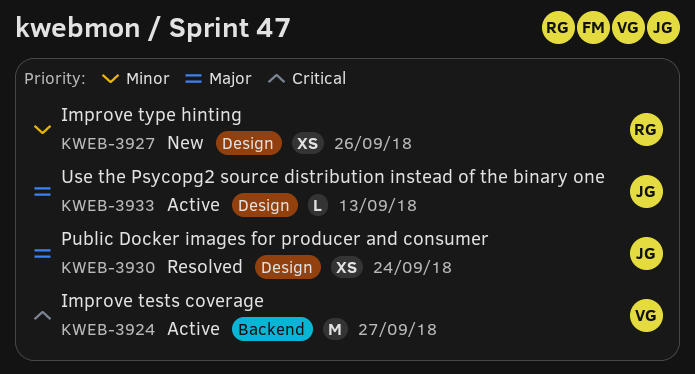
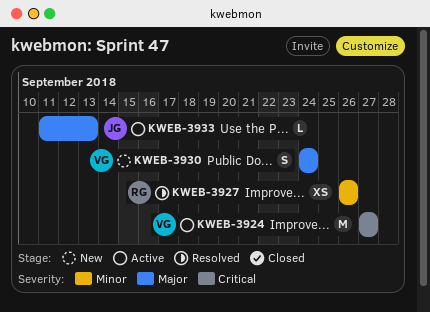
KWEB-3927, status: New -> Resolved
KWEB-3930, status: Resolved -> New
KWEB-3930, owner: JG -> VG
KWEB-3930, estimate: XS -> S

